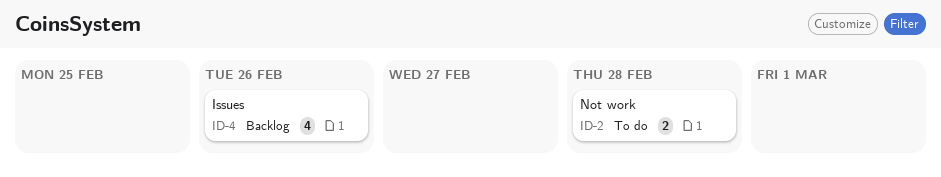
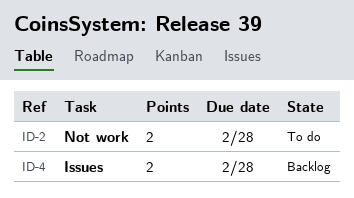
ID-4, estimate: 4 -> 2
ID-4, due: Feb 26 -> Feb 28

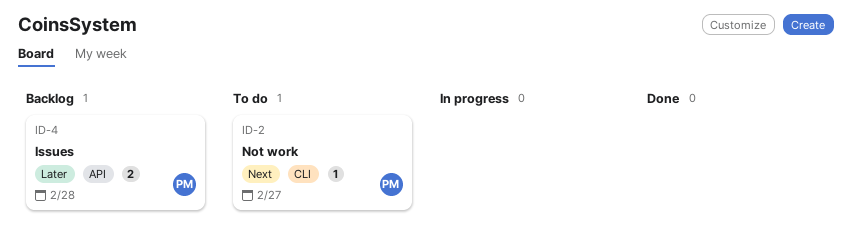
ID-2, estimate: 2 -> 1
ID-2, due: Feb 28 -> Feb 27

